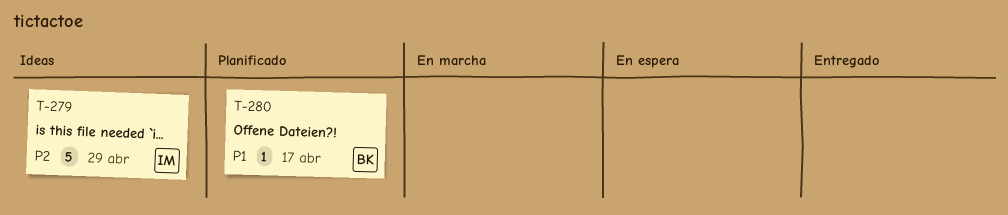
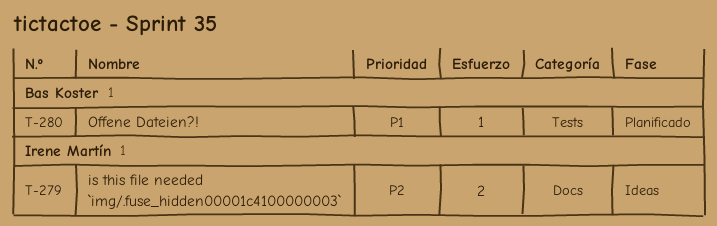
T-279, estimate: 5 -> 2

